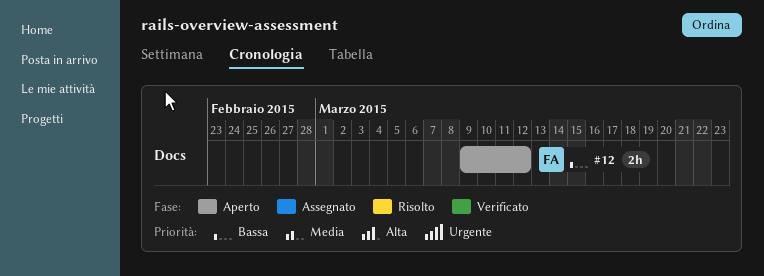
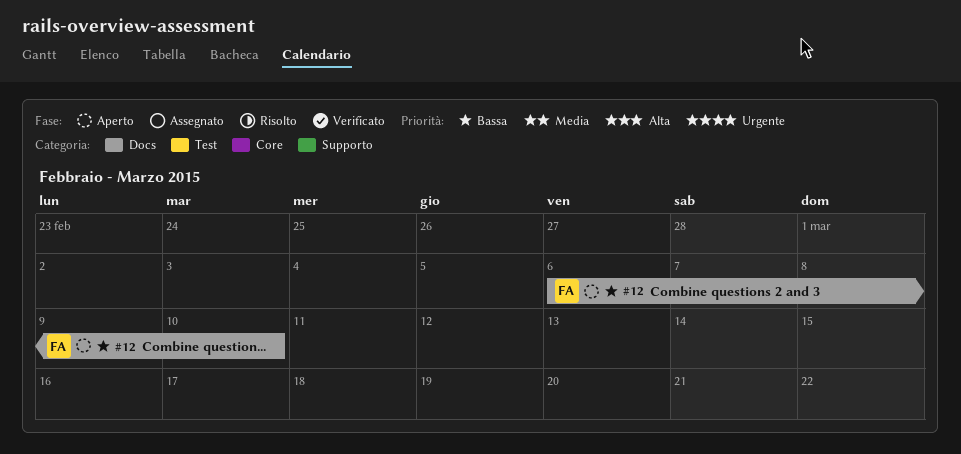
#12, start: Mar 9 -> Mar 6
#12, due: Mar 12 -> Mar 10

